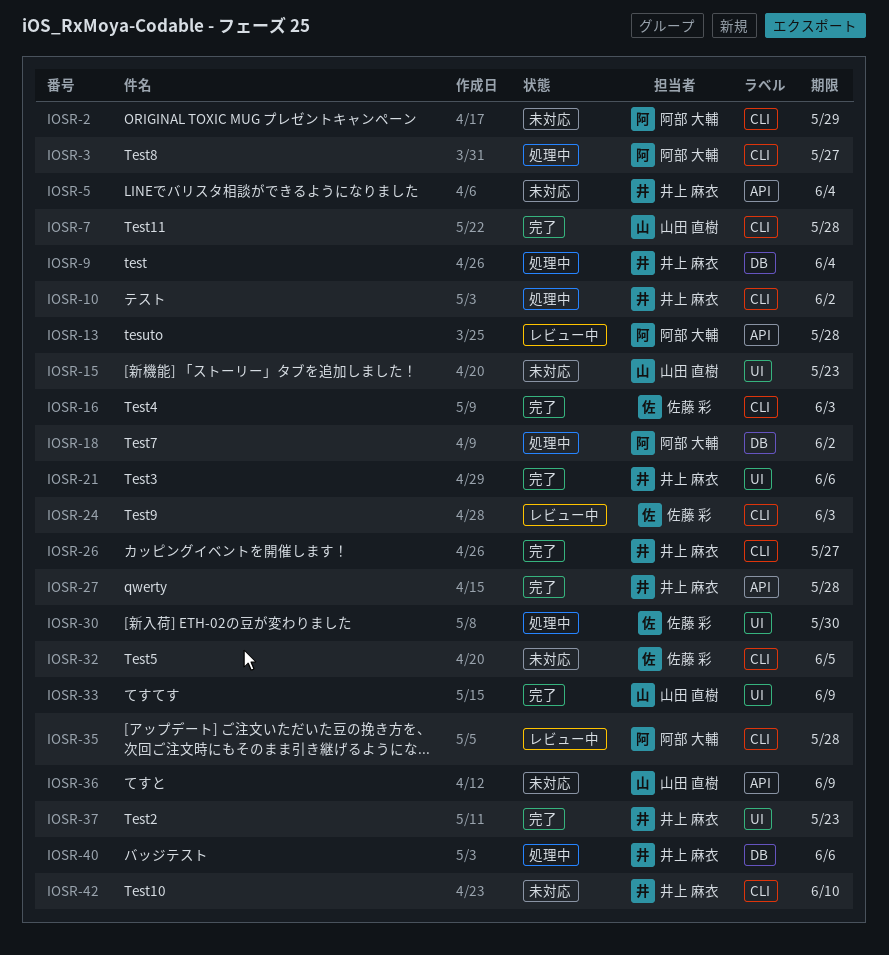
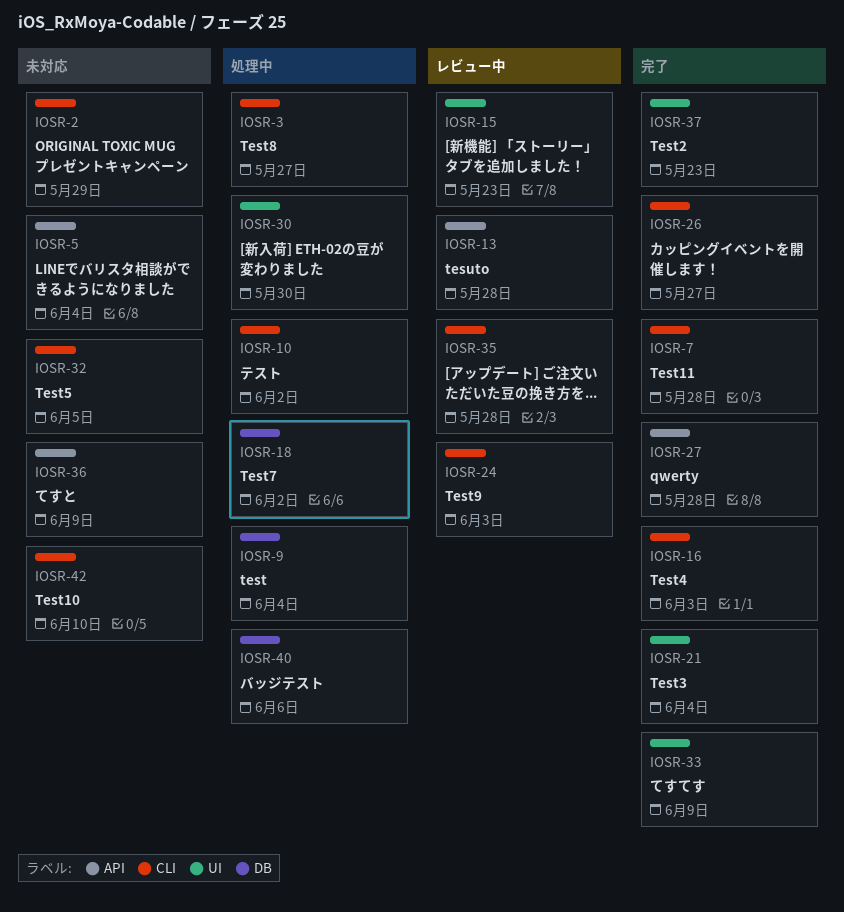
IOSR-15, status: 未対応 -> レビュー中
IOSR-21, due: Jun 6 -> Jun 4

